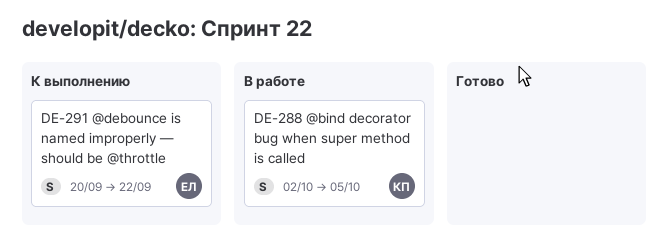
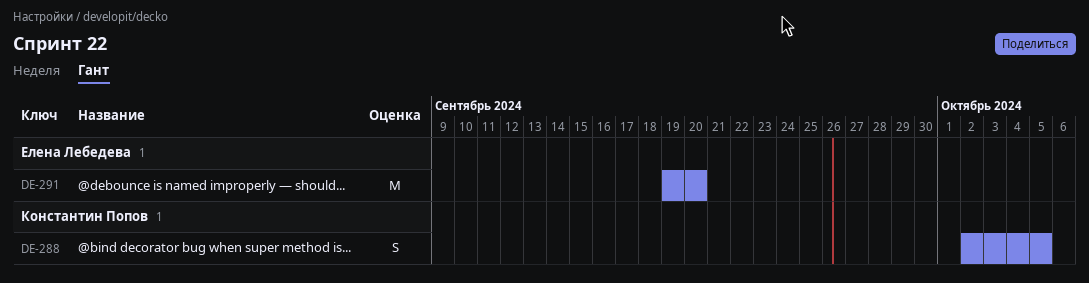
DE-291, estimate: S -> M
DE-291, start: Sep 20 -> Sep 19
DE-291, due: Sep 22 -> Sep 20

